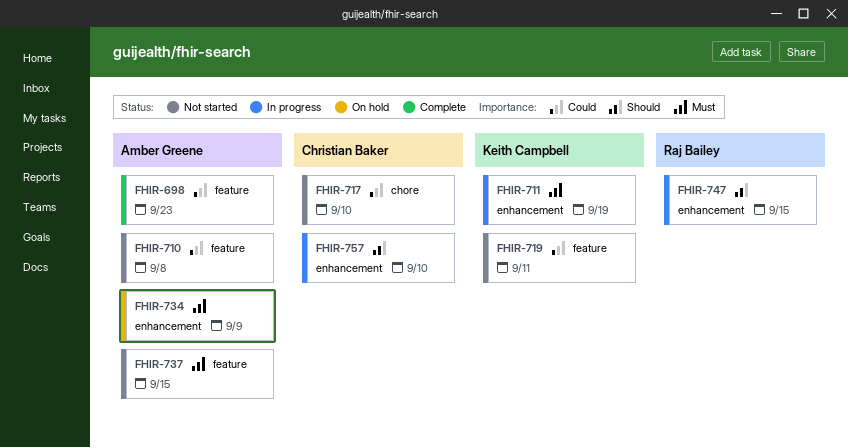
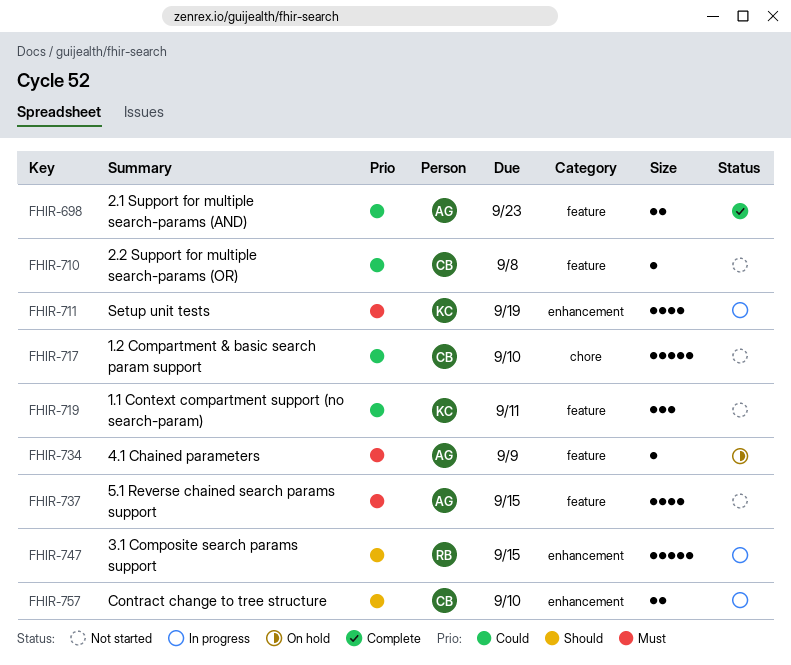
FHIR-710, owner: Amber Greene -> Christian Baker
FHIR-734, label: enhancement -> feature

